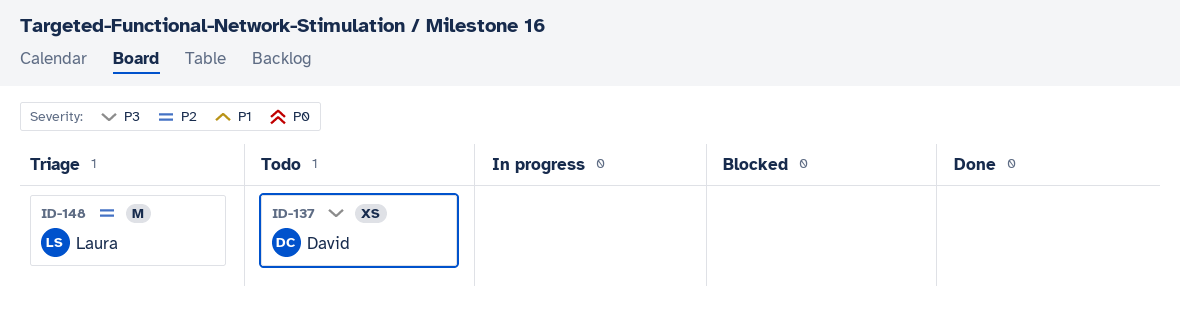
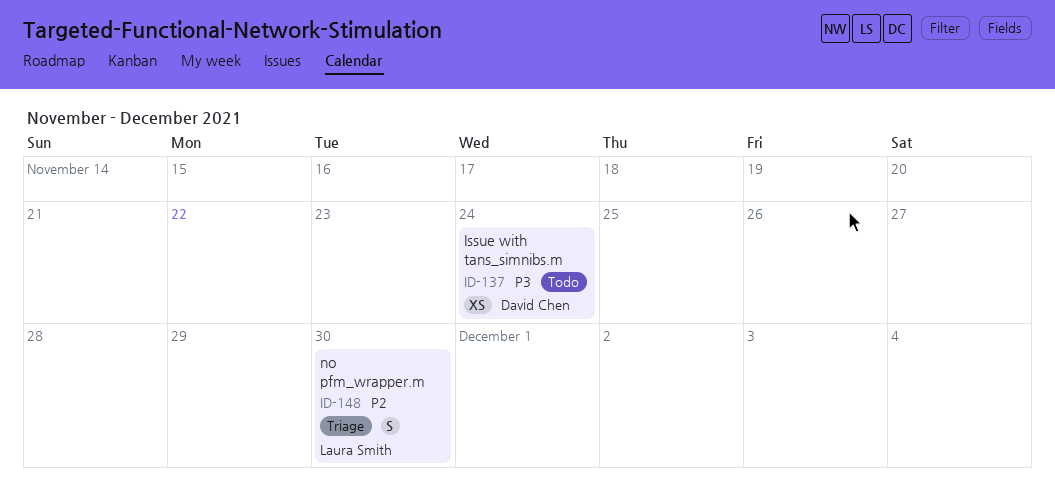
ID-148, estimate: M -> S

